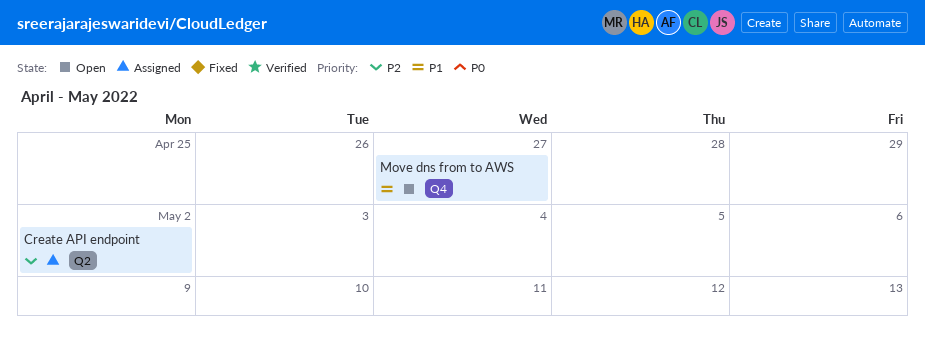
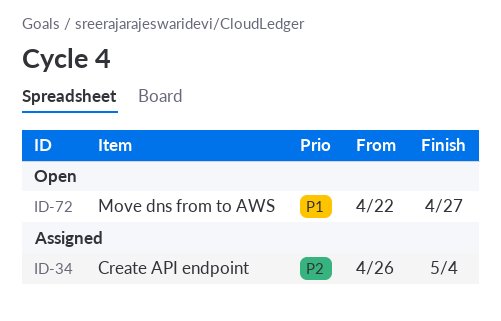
Create API endpoint, due: May 2 -> May 4

